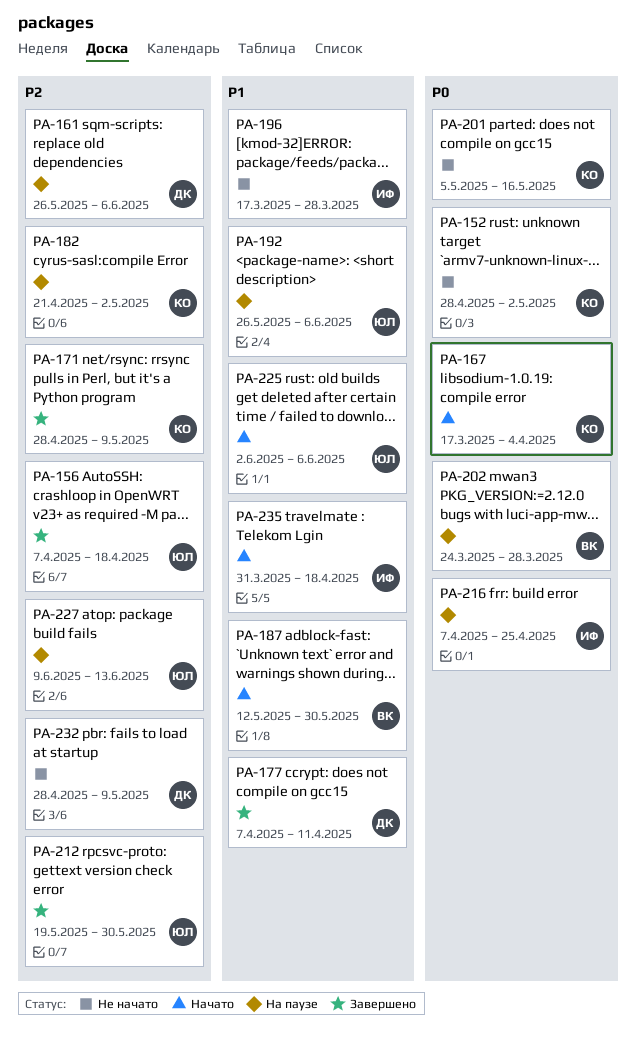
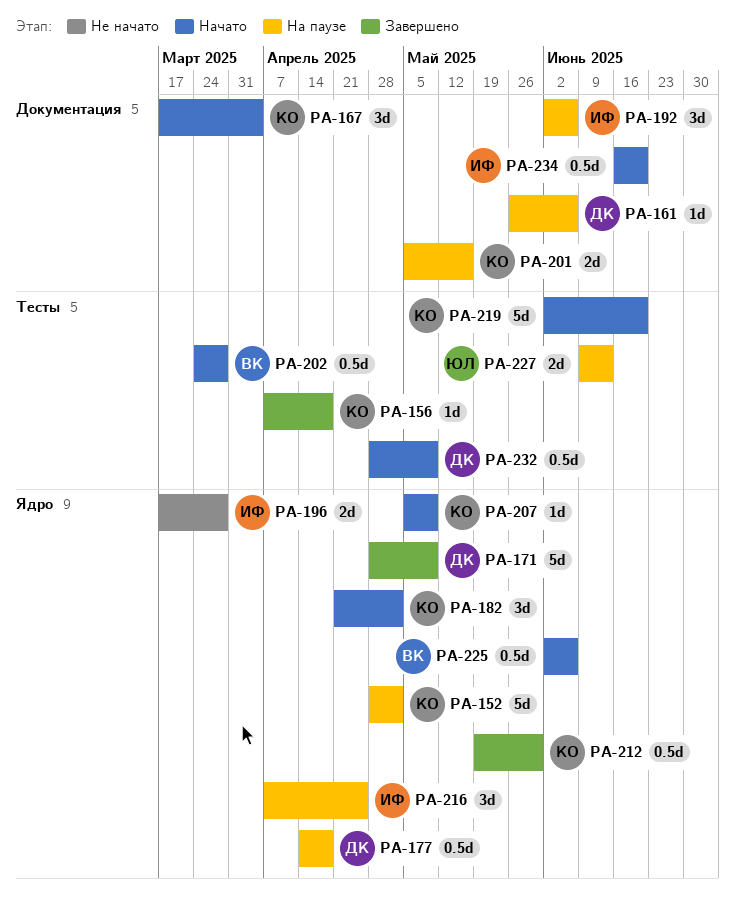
PA-152, status: Не начато -> На паузе
PA-156, owner: ЮЛ -> КО
PA-171, owner: КО -> ДК
PA-177, status: Завершено -> На паузе
PA-177, start: Apr 7 -> Apr 14
PA-177, due: Apr 11 -> Apr 18
PA-182, status: На паузе -> Начато
PA-187: present -> none
PA-192, owner: ЮЛ -> ИФ
PA-192, start: May 26 -> Jun 2
PA-201, status: Не начато -> На паузе
PA-202, status: На паузе -> Начато
PA-207: none -> present
PA-212, owner: ЮЛ -> КО
PA-219: none -> present
PA-225, owner: ЮЛ -> ВК
PA-232, status: Не начато -> Начато
PA-234: none -> present
PA-235: present -> none

